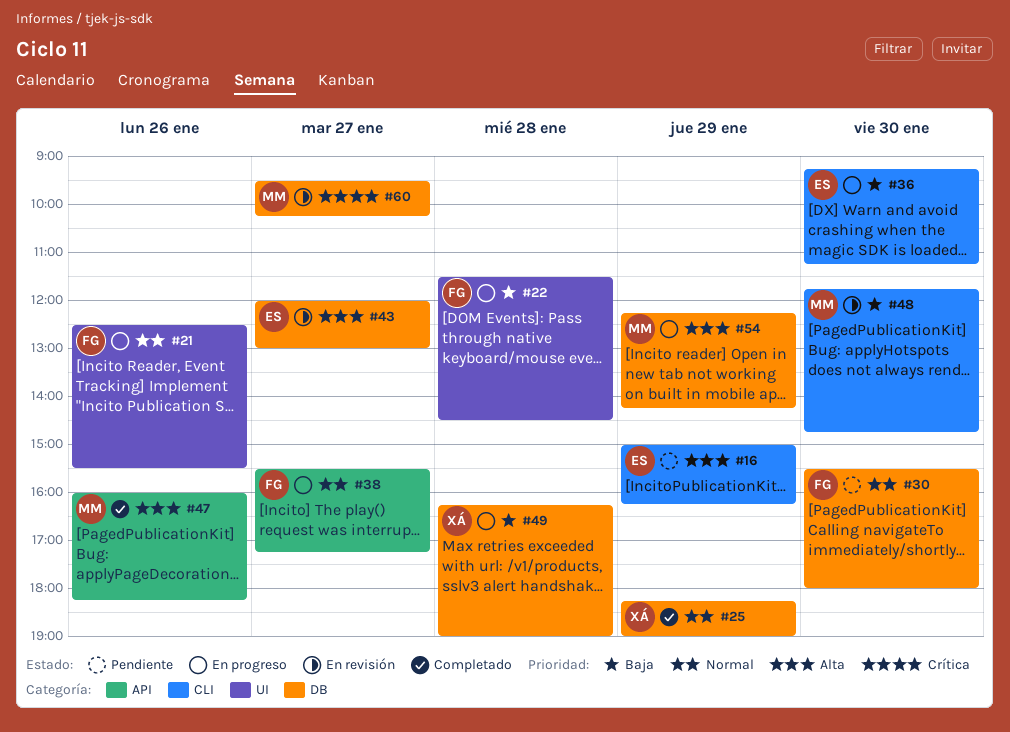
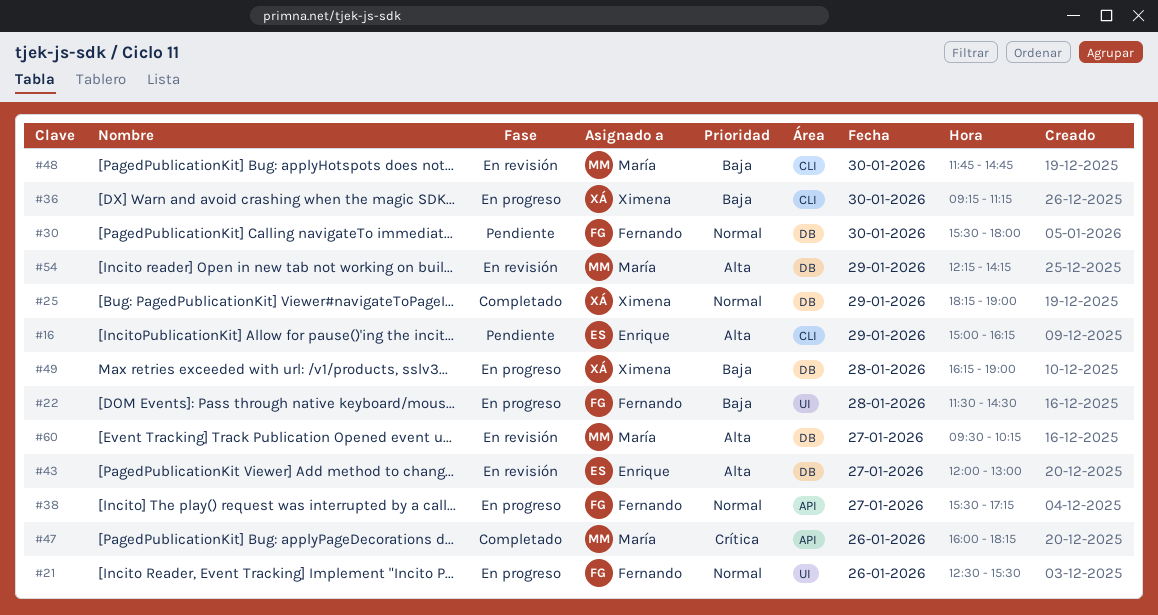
#36, owner: Enrique -> Ximena
#47, priority: Alta -> Crítica
#54, status: En progreso -> En revisión
#60, priority: Crítica -> Alta

